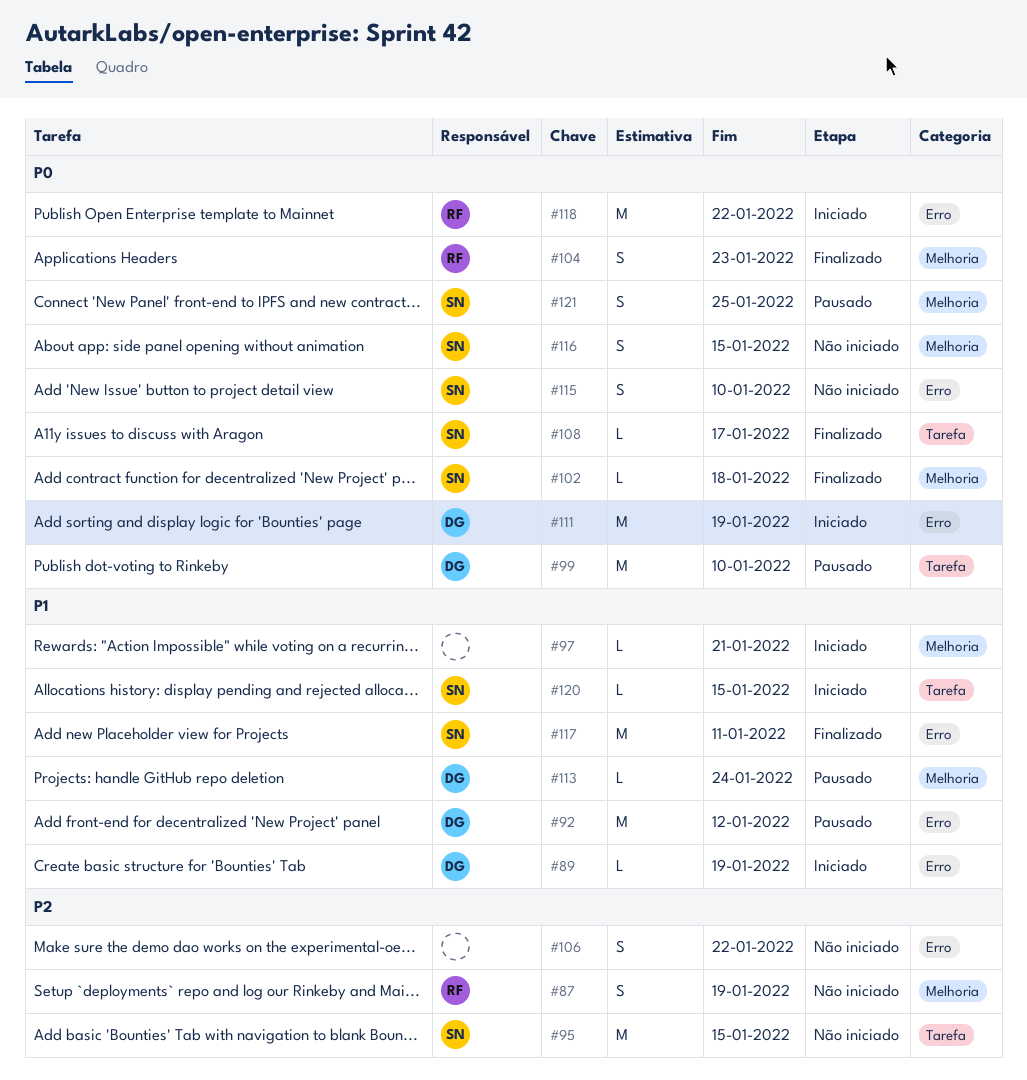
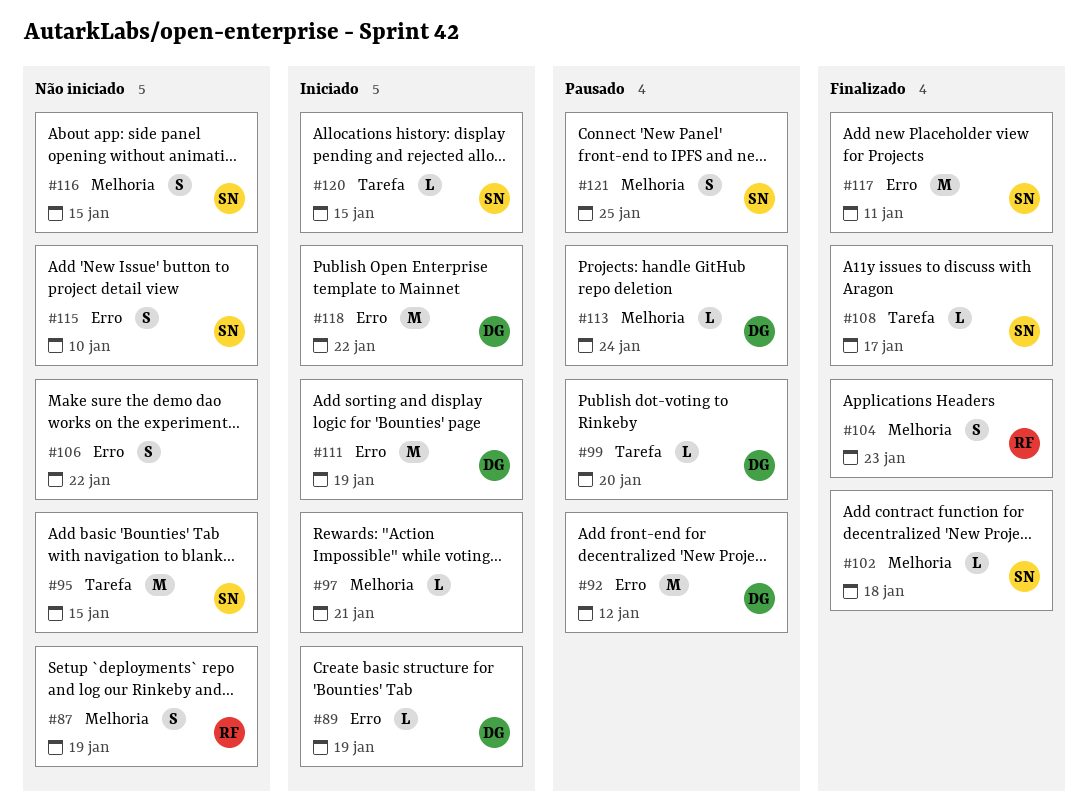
#99, estimate: M -> L
#99, due: Jan 10 -> Jan 20
#118, owner: RF -> DG

